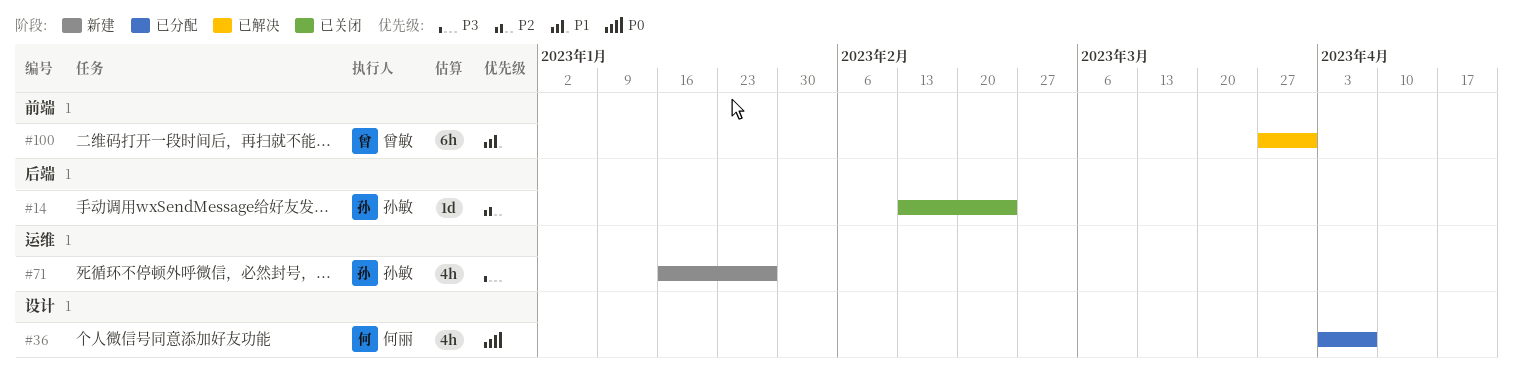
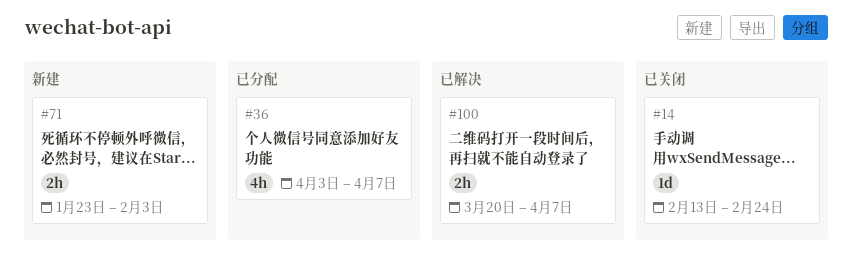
#71, estimate: 4h -> 2h
#71, start: Jan 16 -> Jan 23
#71, due: Jan 27 -> Feb 3
#100, estimate: 6h -> 2h
#100, start: Mar 27 -> Mar 20
#100, due: Mar 31 -> Apr 7

